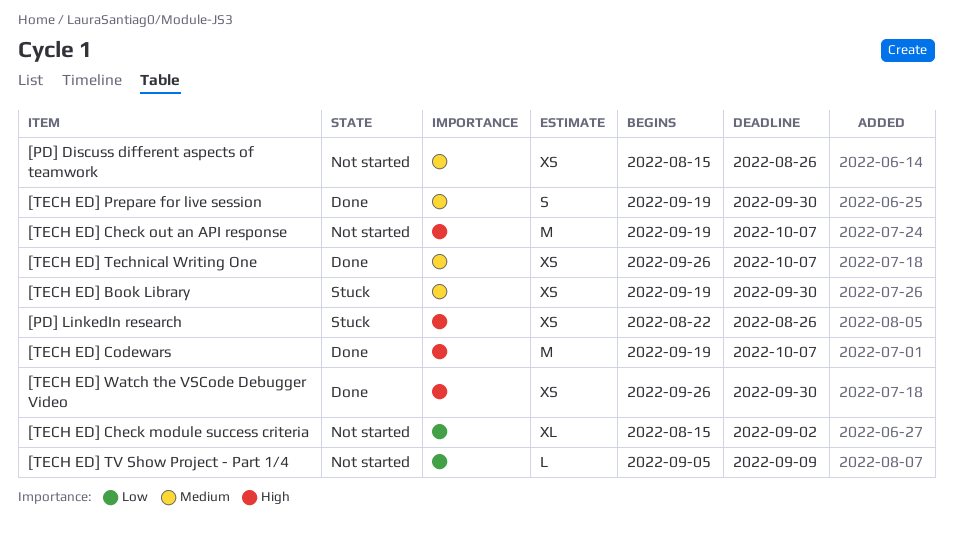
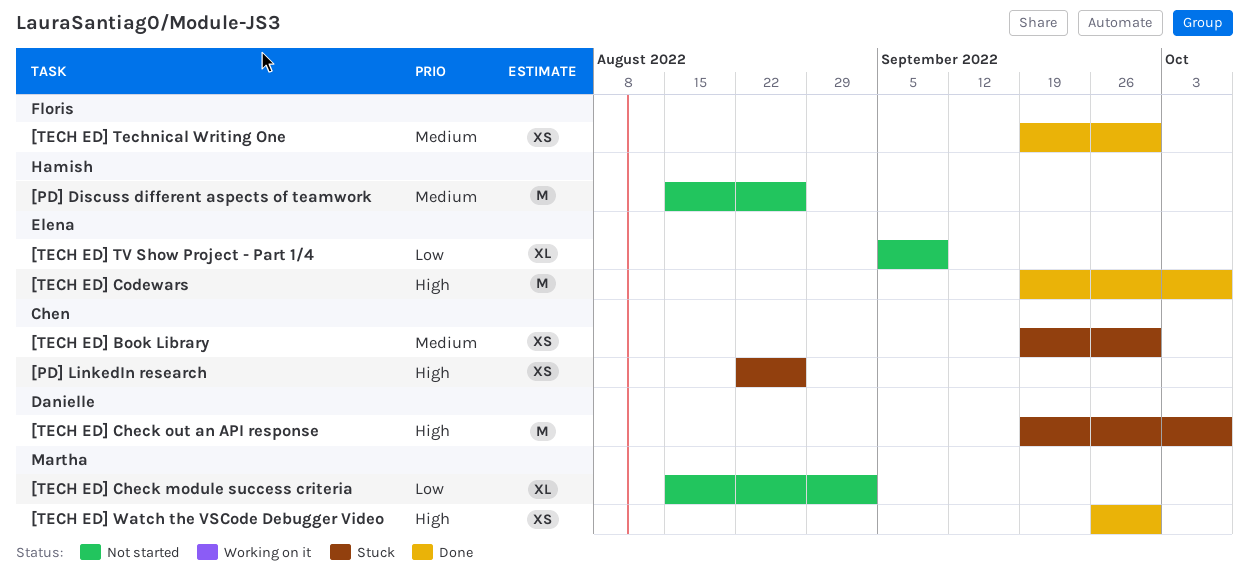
[PD] Discuss different aspects of teamwork, estimate: XS -> M
[TECH ED] Check out an API response, status: Not started -> Stuck
[TECH ED] Prepare for live session: present -> none
[TECH ED] Technical Writing One, start: Sep 26 -> Sep 19
[TECH ED] Technical Writing One, due: Oct 7 -> Sep 30
[TECH ED] TV Show Project - Part 1/4, estimate: L -> XL

